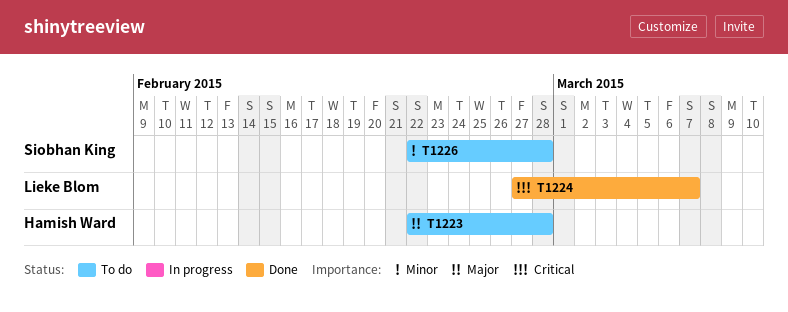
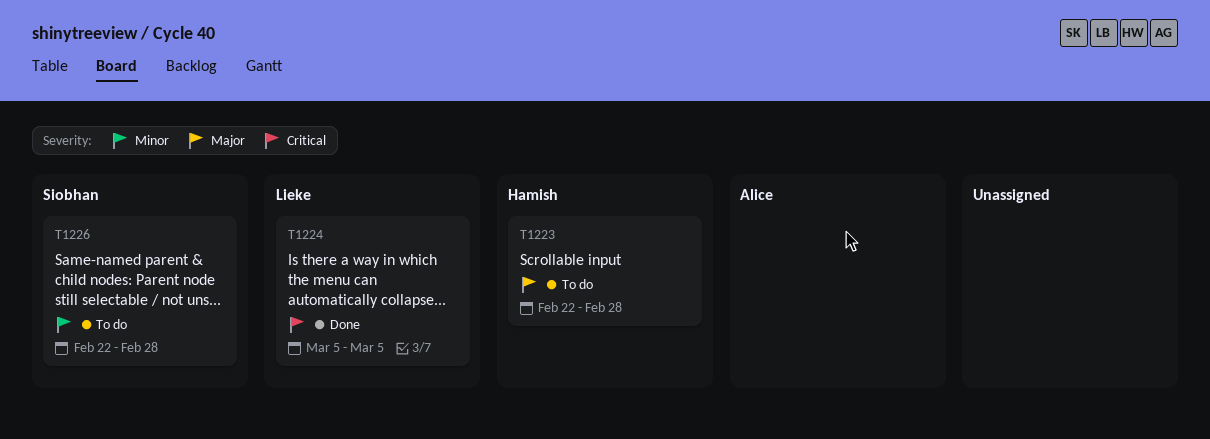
T1224, start: Feb 27 -> Mar 5
T1224, due: Mar 7 -> Mar 5

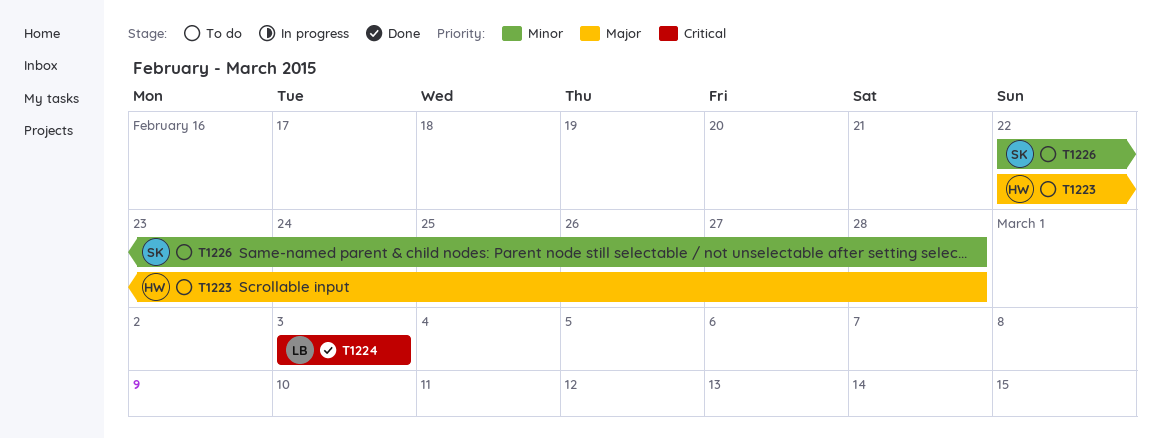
T1224, start: Mar 5 -> Mar 3
T1224, due: Mar 5 -> Mar 3

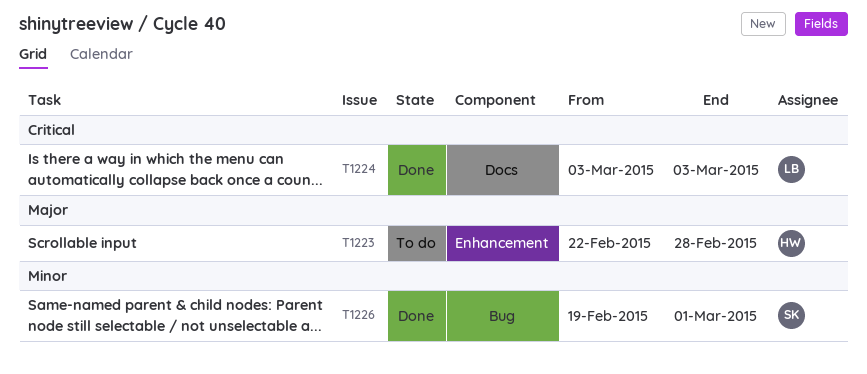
T1226, status: To do -> Done
T1226, start: Feb 22 -> Feb 19
T1226, due: Feb 28 -> Mar 1

